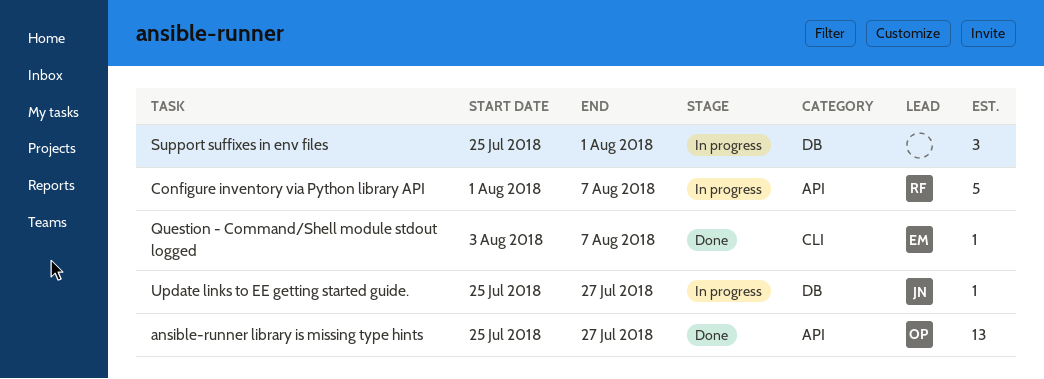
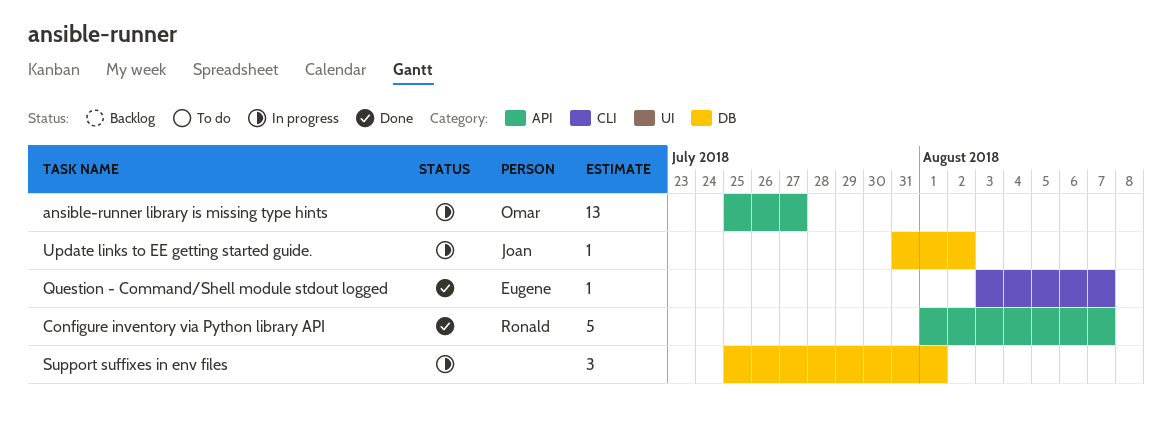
ansible-runner library is missing type hints, status: Done -> In progress
Configure inventory via Python library API, status: In progress -> Done
Update links to EE getting started guide., start: Jul 25 -> Jul 31
Update links to EE getting started guide., due: Jul 27 -> Aug 2

